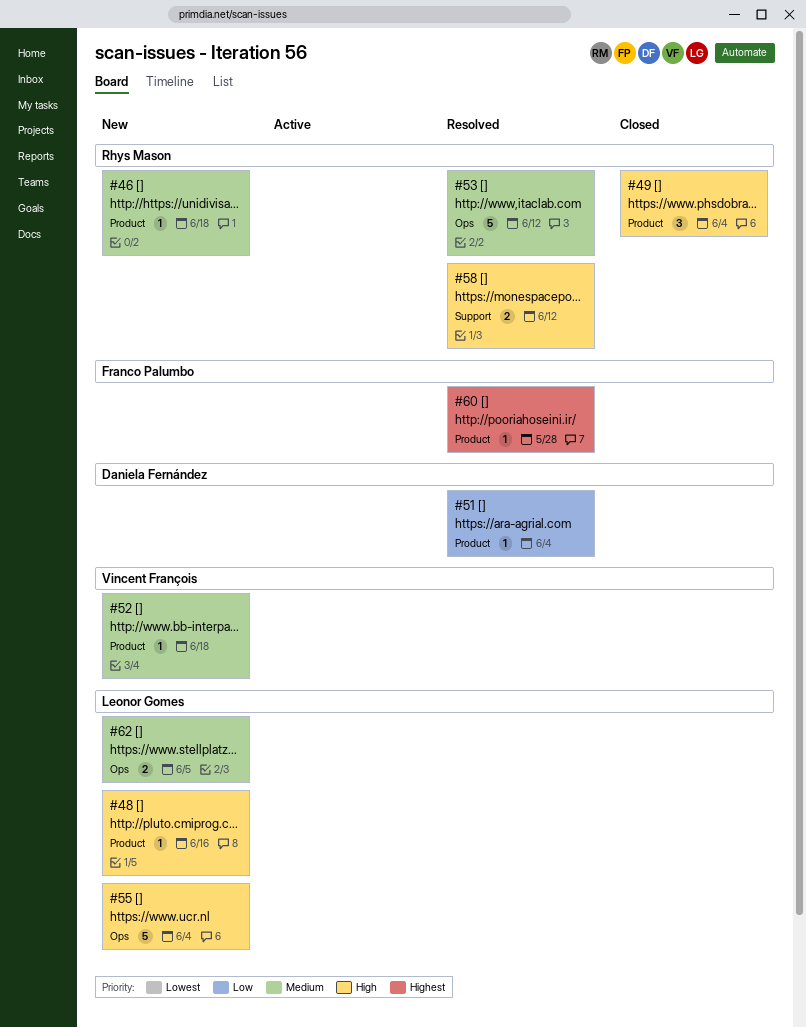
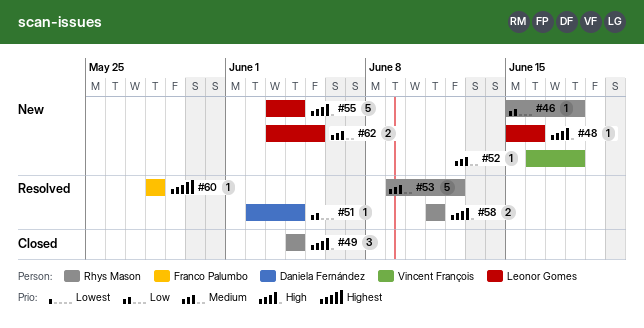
#46, priority: Medium -> Low
#58, due: Jun 12 -> Jun 11

